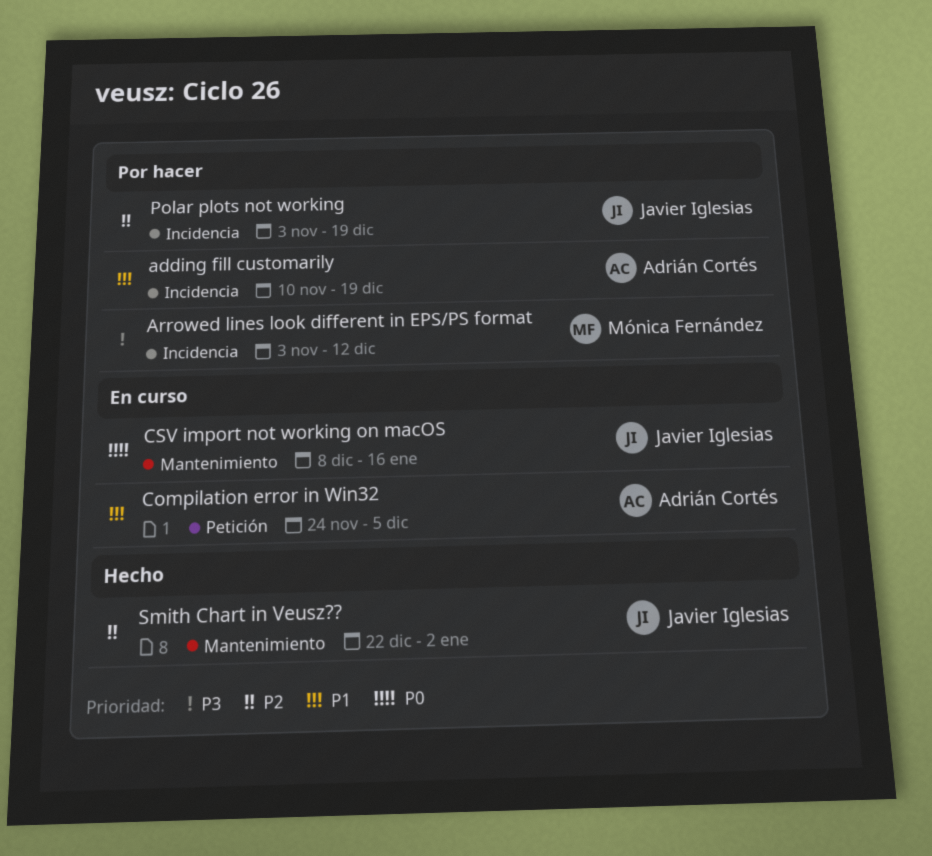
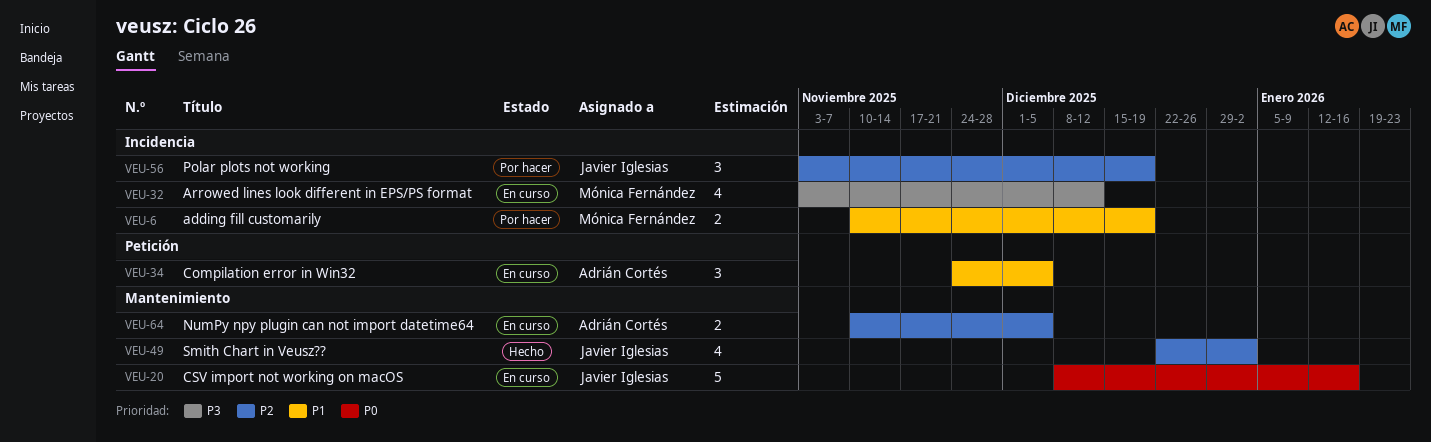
adding fill customarily, owner: Adrián Cortés -> Mónica Fernández
Arrowed lines look different in EPS/PS format, status: Por hacer -> En curso
NumPy npy plugin can not import datetime64: none -> present

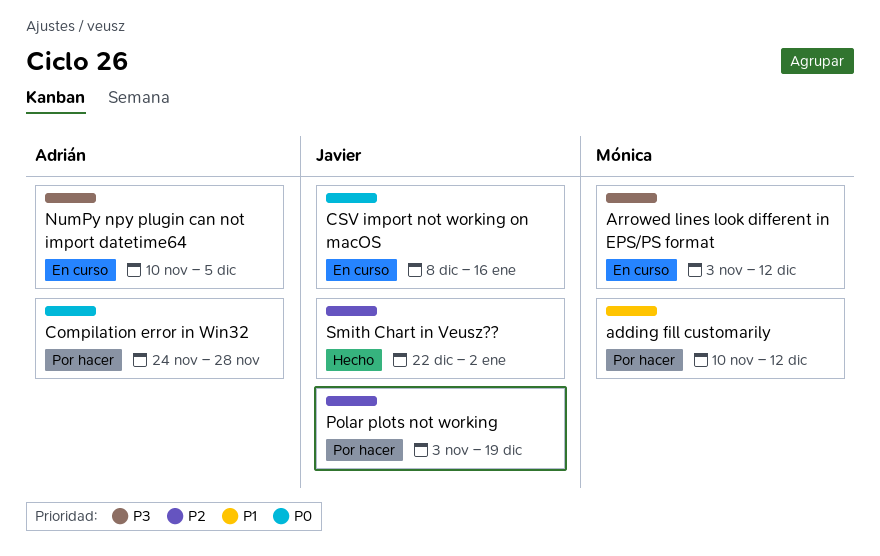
adding fill customarily, due: Dec 19 -> Dec 12
Compilation error in Win32, status: En curso -> Por hacer
Compilation error in Win32, priority: P1 -> P0
Compilation error in Win32, due: Dec 5 -> Nov 28
NumPy npy plugin can not import datetime64, priority: P2 -> P3

